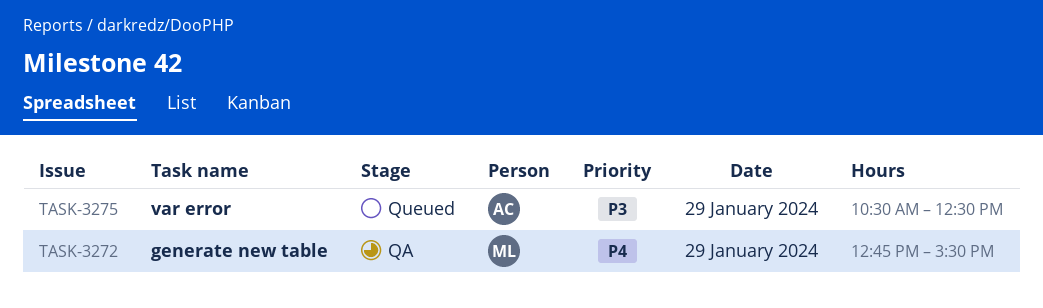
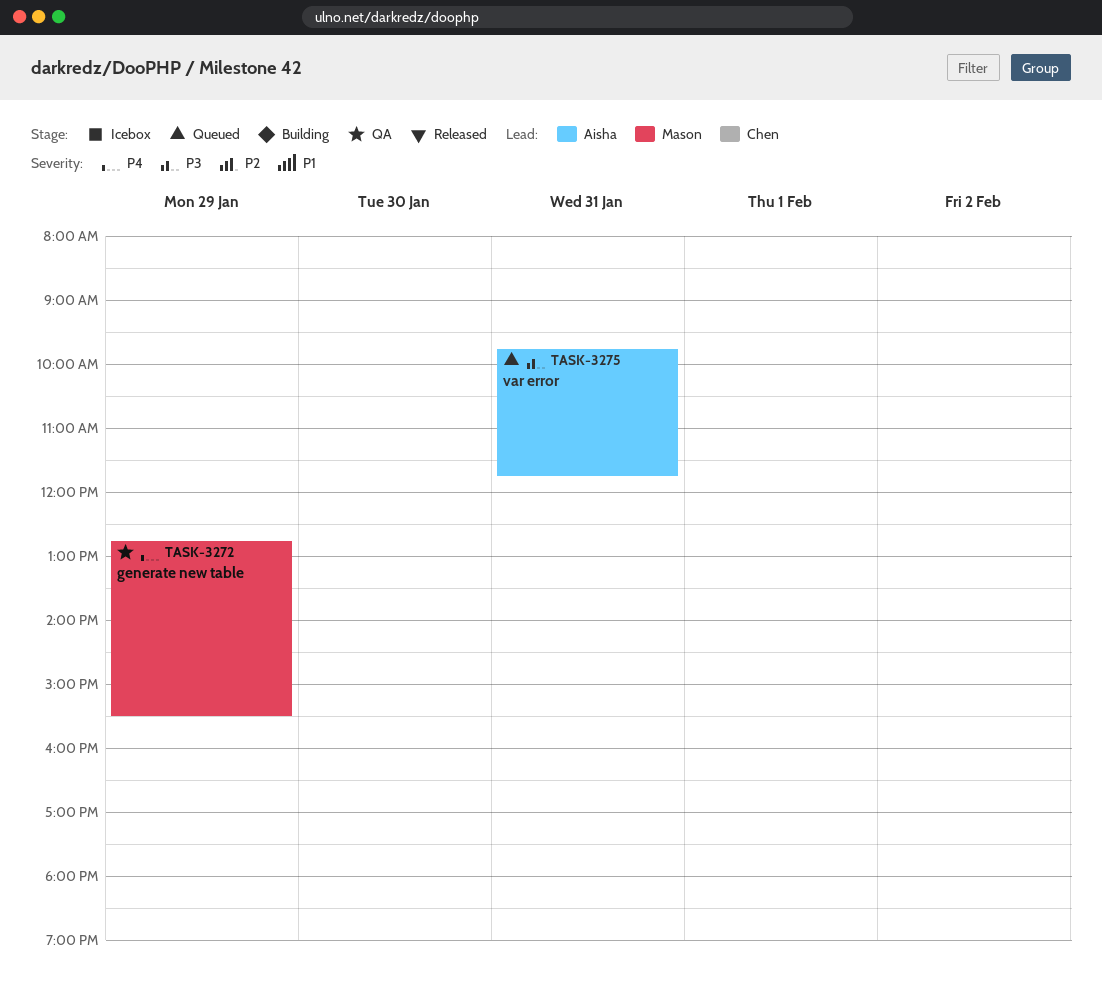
TASK-3275, day: Jan 29 -> Jan 31
TASK-3275, begins: 10:30 -> 09:45
TASK-3275, ends: 12:30 -> 11:45

